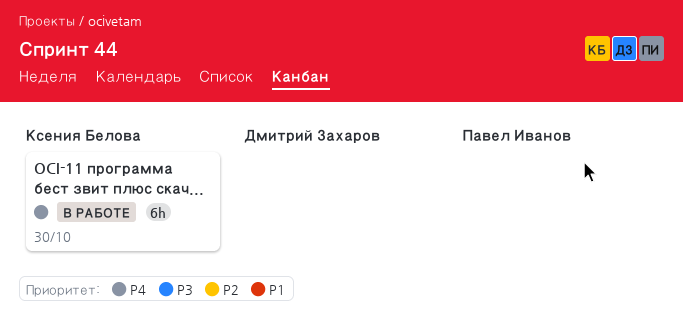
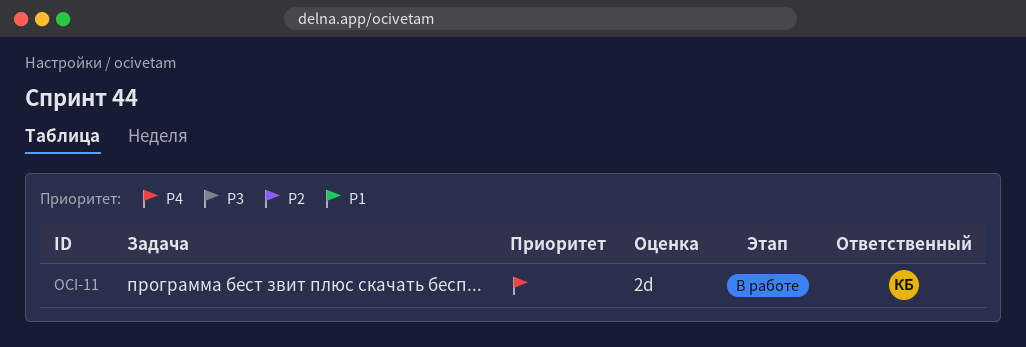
OCI-11, estimate: 6h -> 2d

